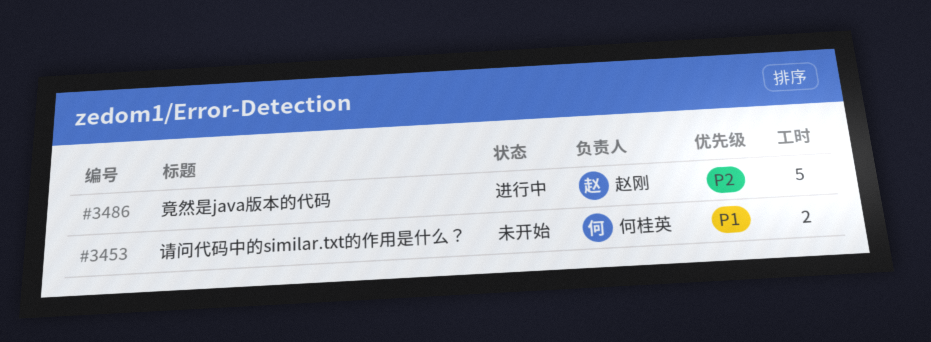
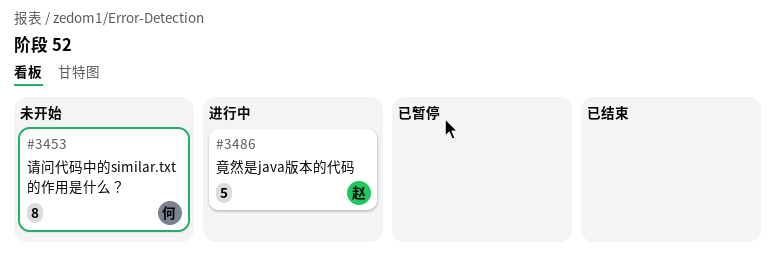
#3453, estimate: 2 -> 8

